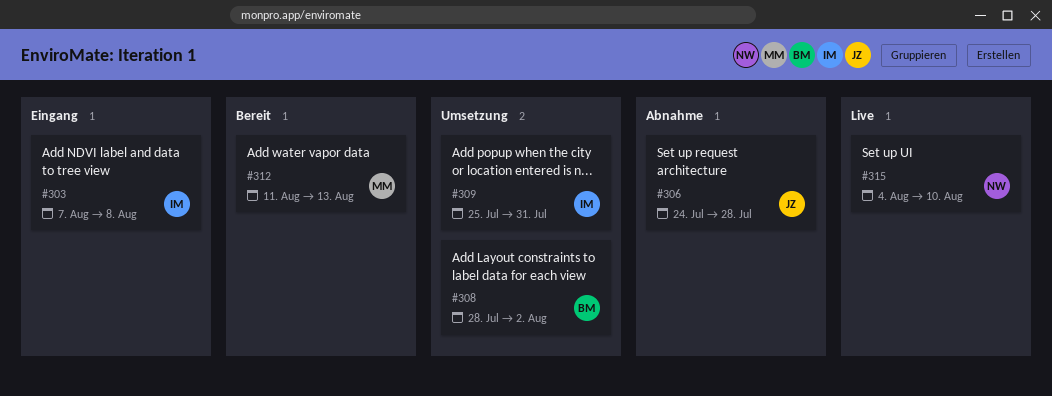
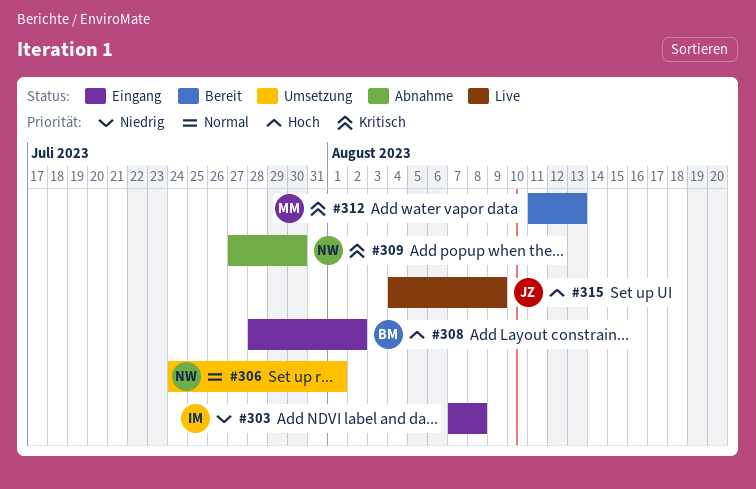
#306, status: Abnahme -> Umsetzung
#306, owner: JZ -> NW
#306, due: Jul 28 -> Aug 1
#308, status: Umsetzung -> Eingang
#309, status: Umsetzung -> Abnahme
#309, owner: IM -> NW
#309, start: Jul 25 -> Jul 27
#309, due: Jul 31 -> Jul 30
#315, owner: NW -> JZ
#315, due: Aug 10 -> Aug 9

